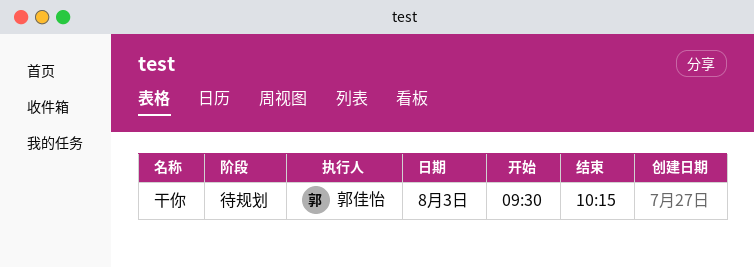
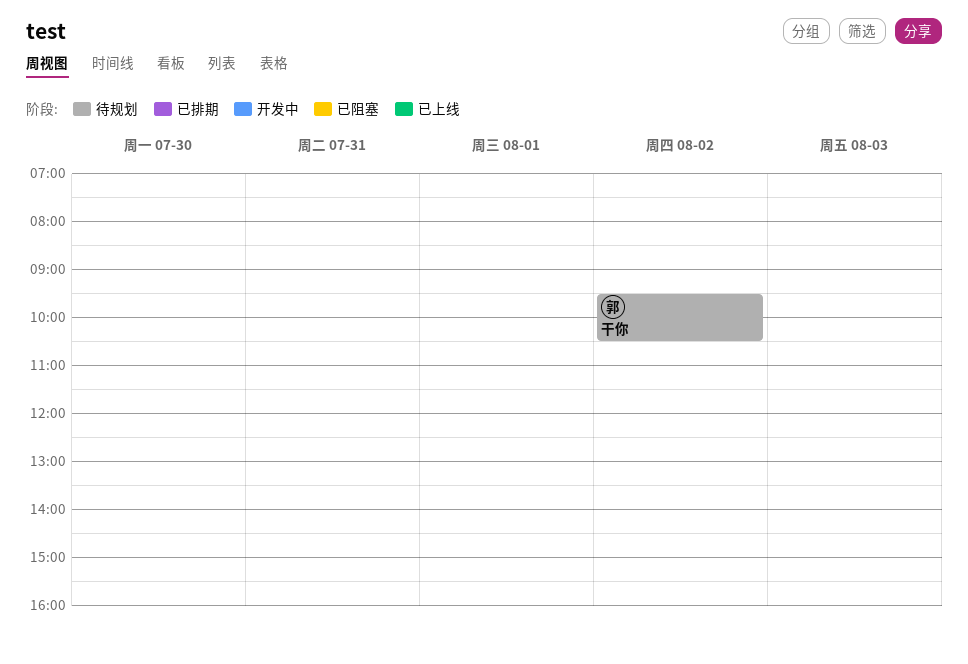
干你, day: Aug 3 -> Aug 2
干你, ends: 10:15 -> 10:30

